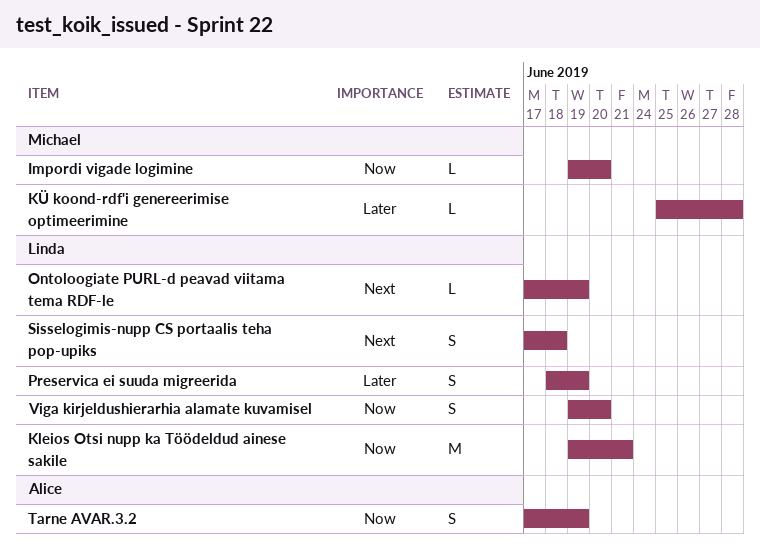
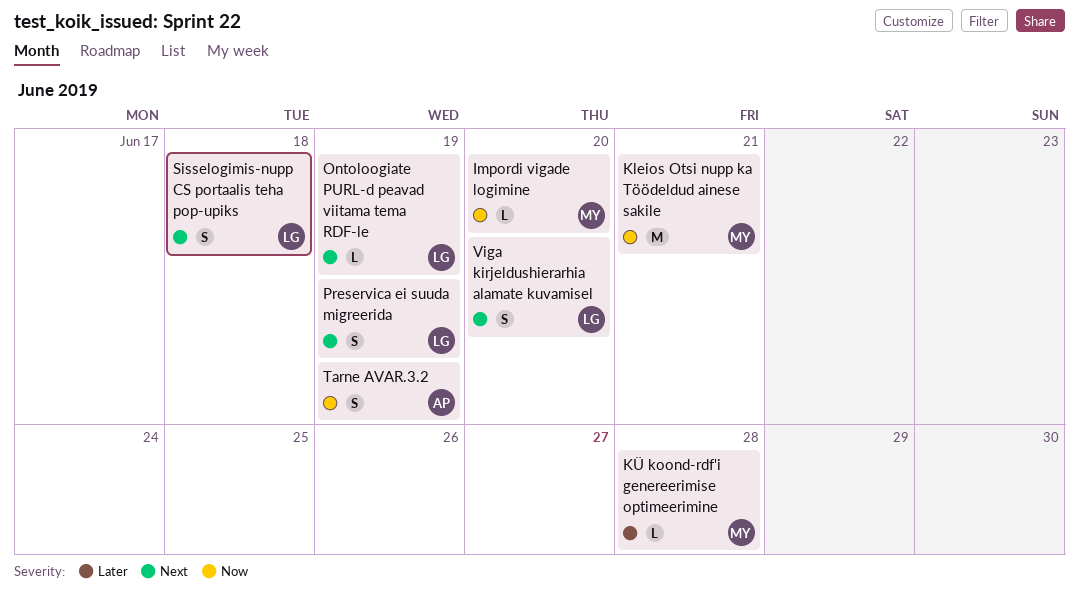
Kleios Otsi nupp ka Töödeldud ainese sakile, owner: Linda -> Michael
Preservica ei suuda migreerida, priority: Later -> Next
Viga kirjeldushierarhia alamate kuvamisel, priority: Now -> Next

